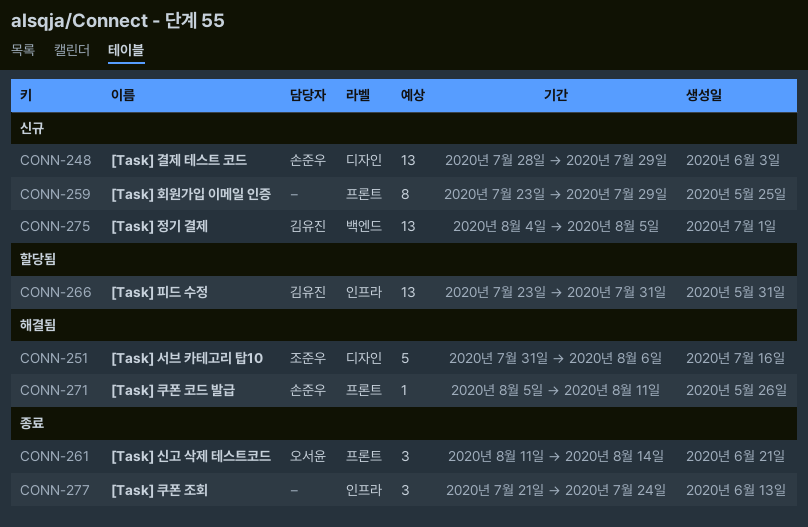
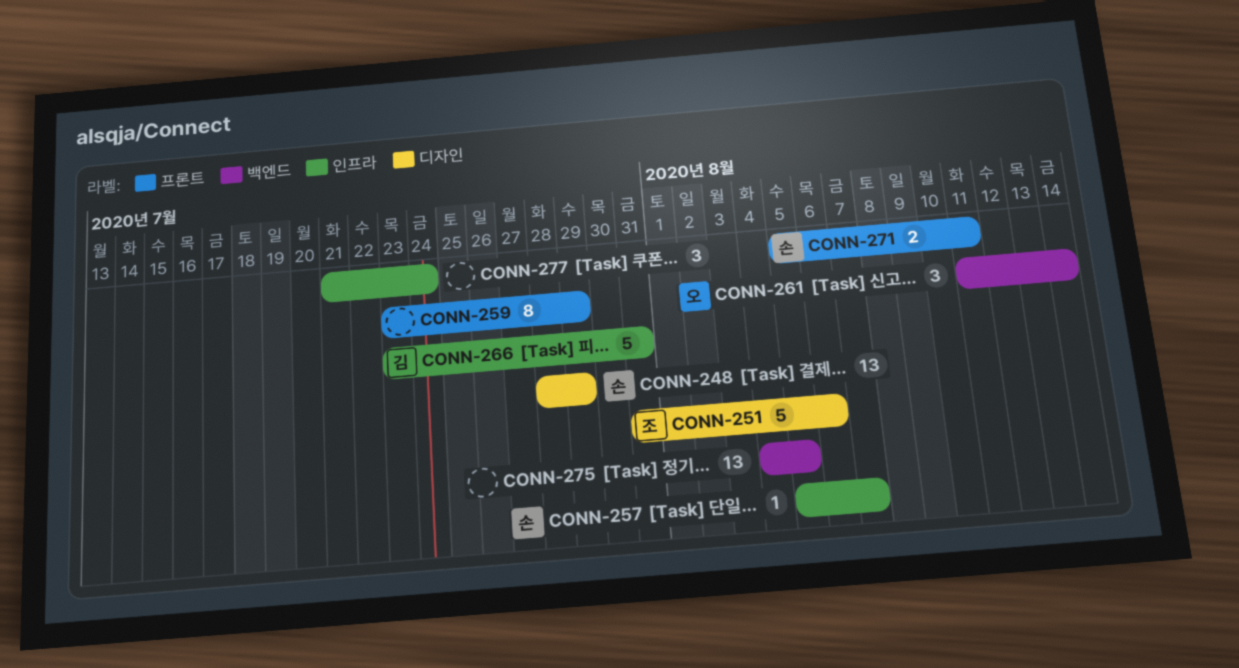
CONN-257: none -> present
CONN-261, label: 프론트 -> 백엔드
CONN-266, estimate: 13 -> 5
CONN-271, estimate: 1 -> 2
CONN-275, owner: 김유진 -> none

